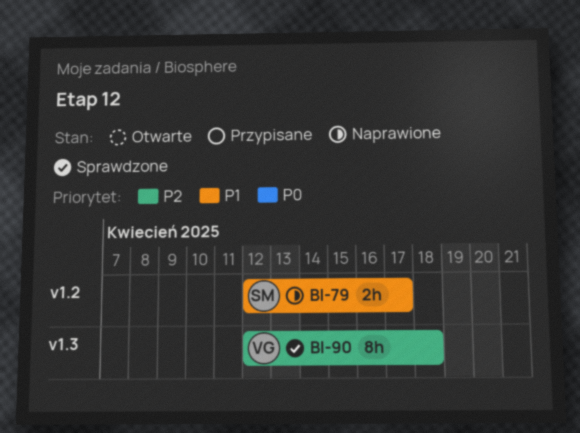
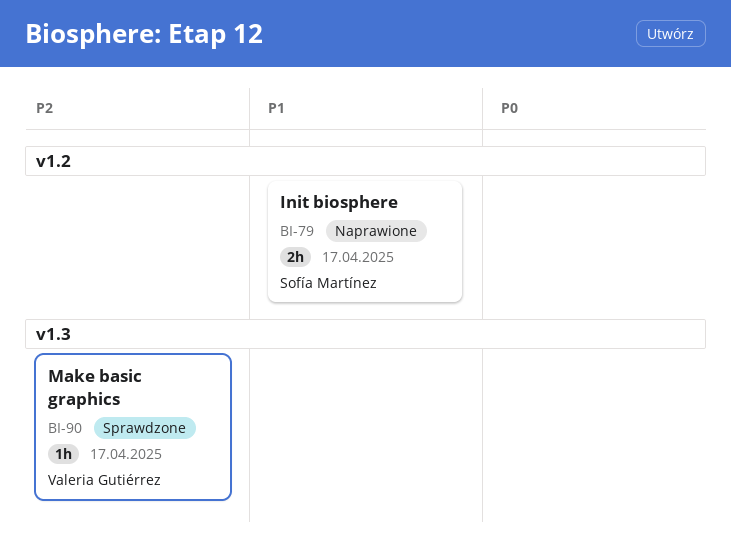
BI-90, estimate: 8h -> 1h
BI-90, due: Apr 18 -> Apr 17

